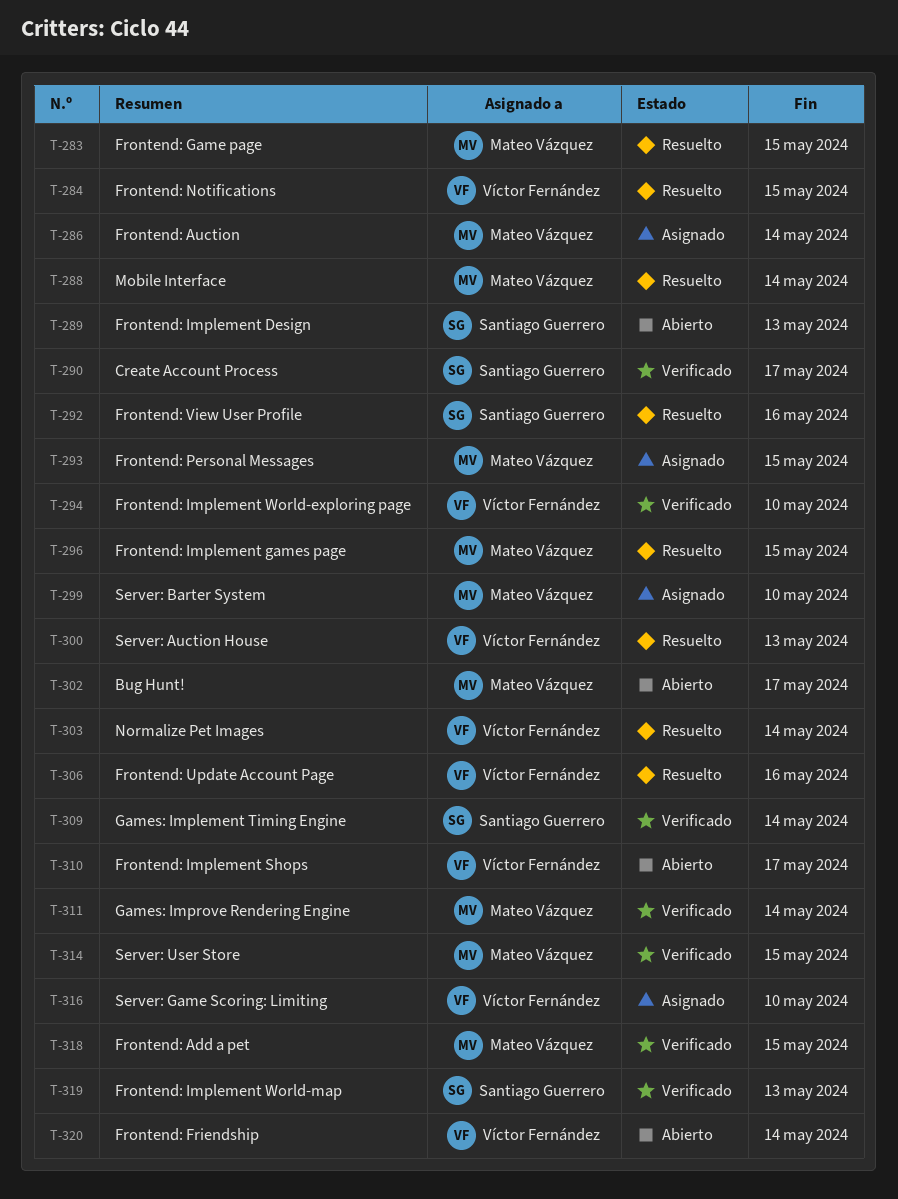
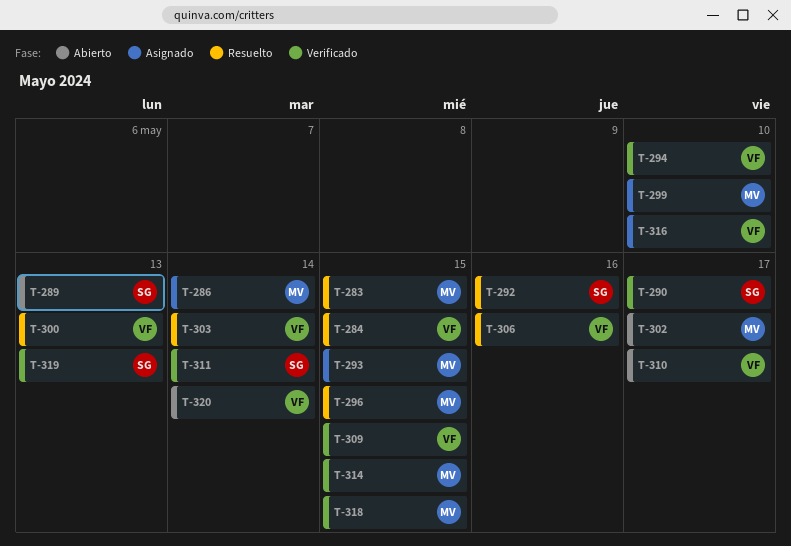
T-288: present -> none
T-309, owner: Santiago Guerrero -> Víctor Fernández
T-309, due: May 14 -> May 15
T-311, owner: Mateo Vázquez -> Santiago Guerrero

